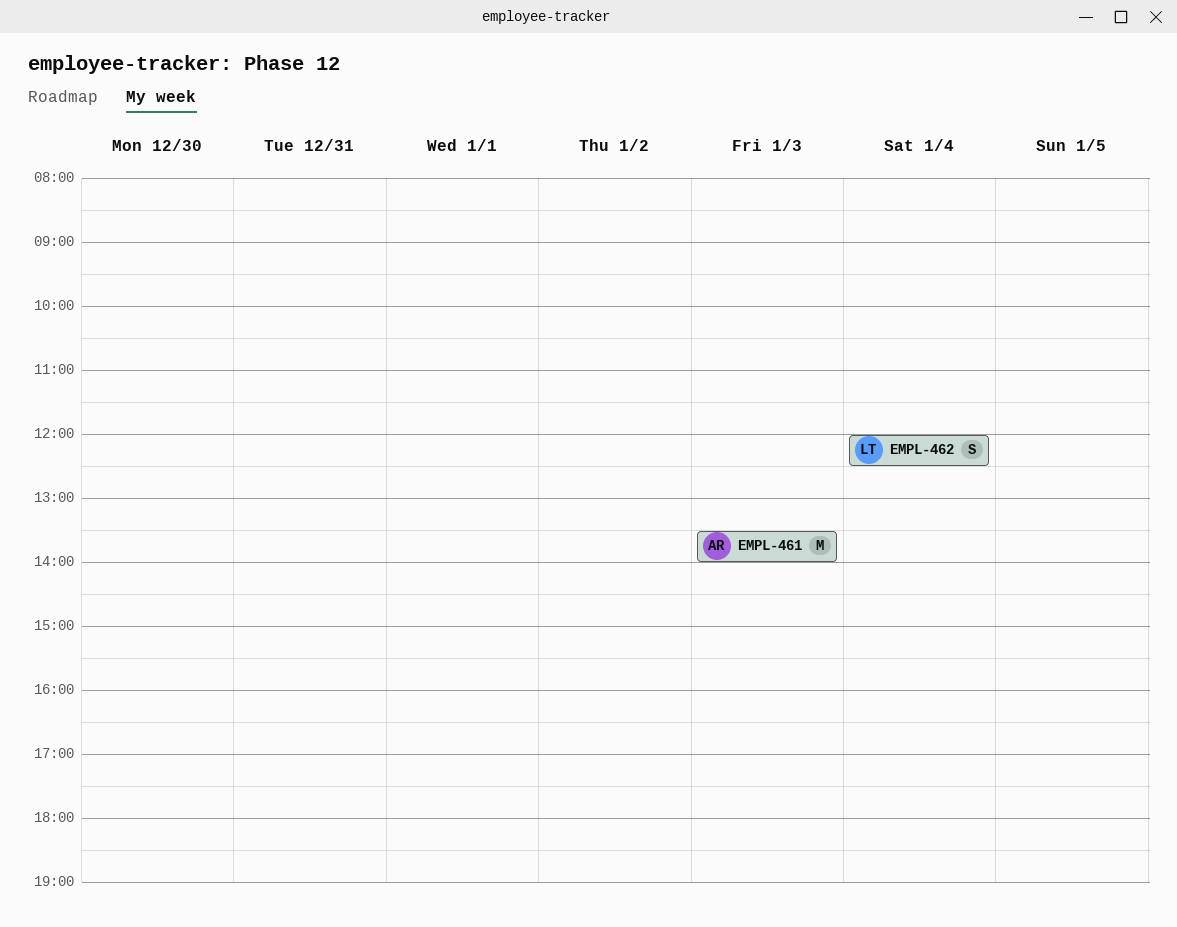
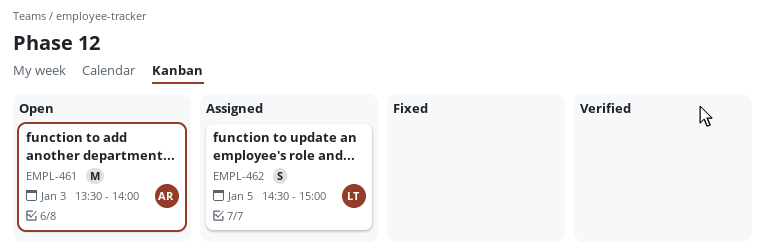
EMPL-462, day: Jan 4 -> Jan 5
EMPL-462, begins: 12:00 -> 14:30
EMPL-462, ends: 12:30 -> 15:00

